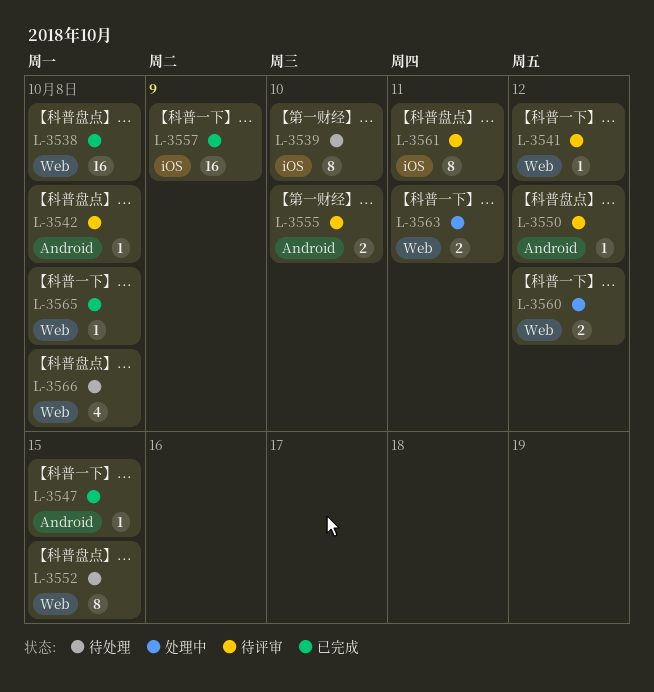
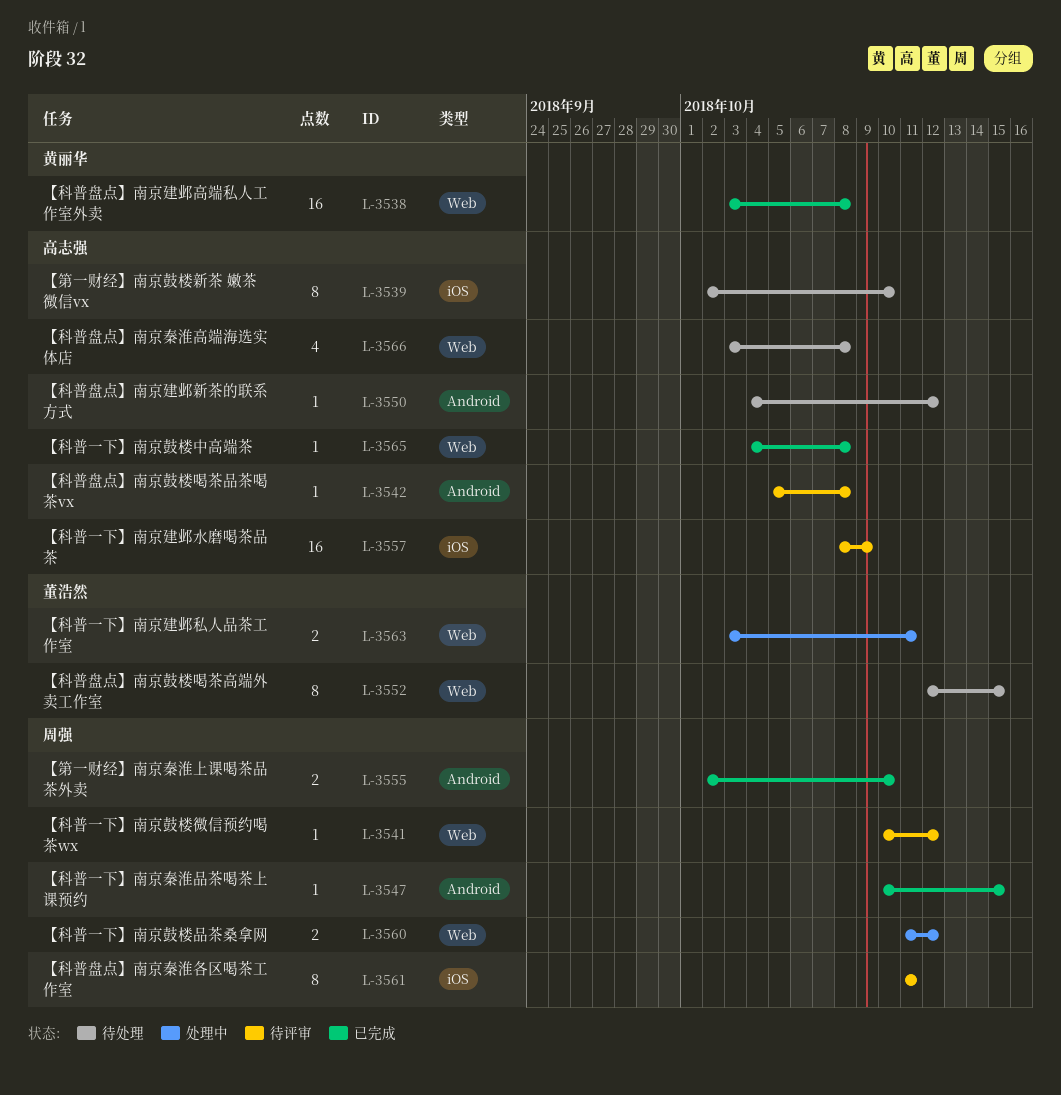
L-3550, status: 待评审 -> 待处理
L-3555, status: 待评审 -> 已完成
L-3557, status: 已完成 -> 待评审

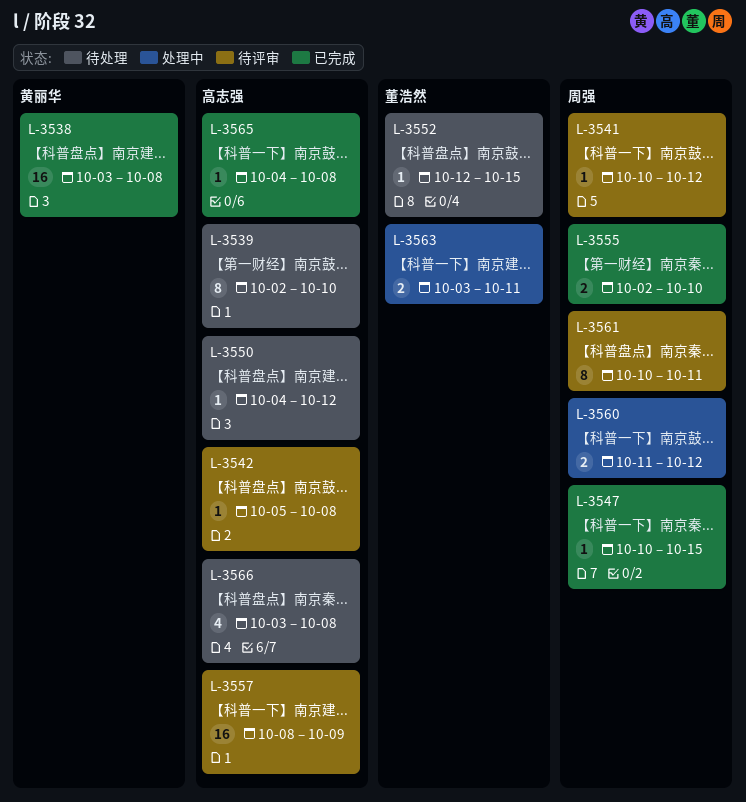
L-3552, estimate: 8 -> 1
L-3561, start: Oct 11 -> Oct 10

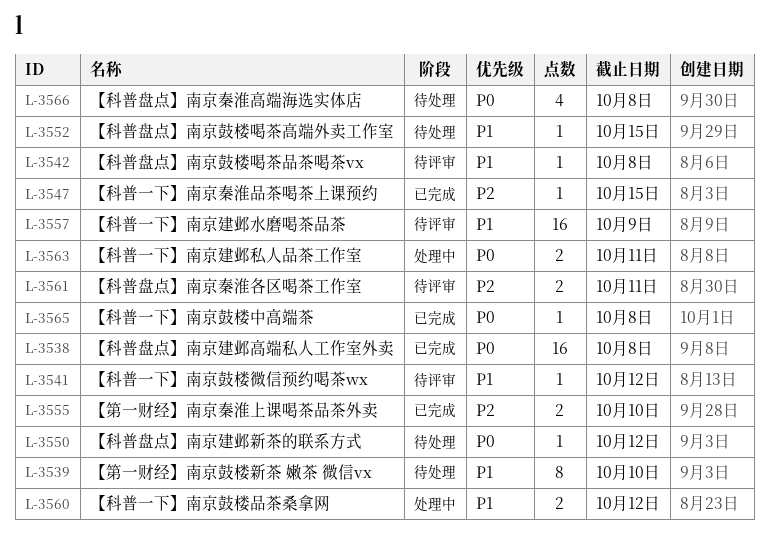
L-3561, estimate: 8 -> 2

